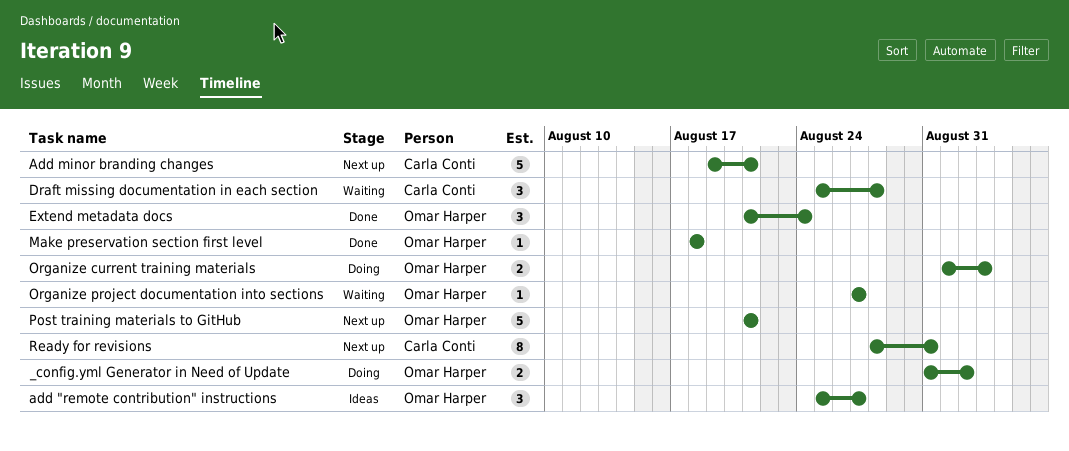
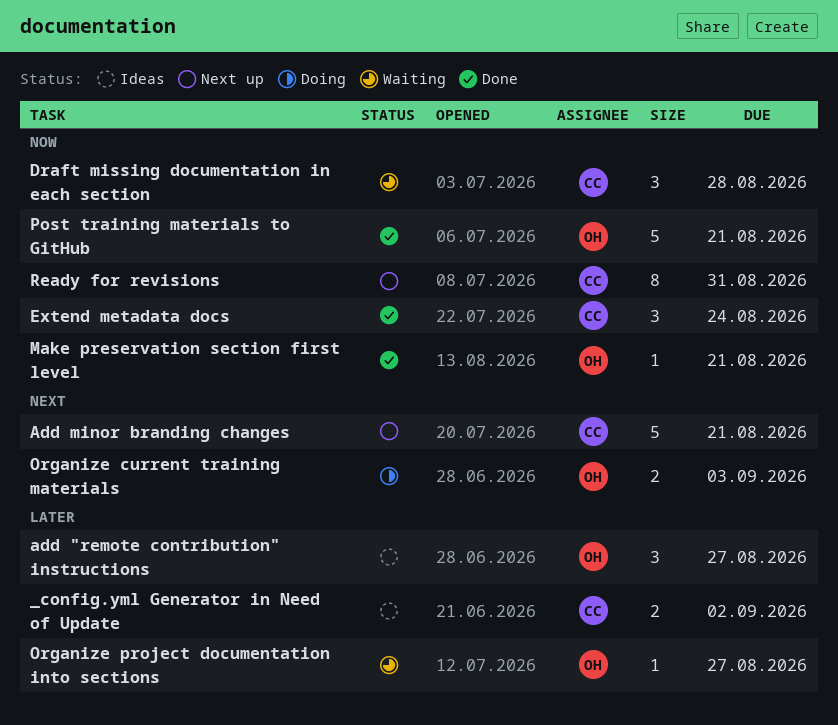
_config.yml Generator in Need of Update, status: Doing -> Ideas
_config.yml Generator in Need of Update, owner: Omar Harper -> Carla Conti
Extend metadata docs, owner: Omar Harper -> Carla Conti
Make preservation section first level, due: Aug 18 -> Aug 21
Post training materials to GitHub, status: Next up -> Done

